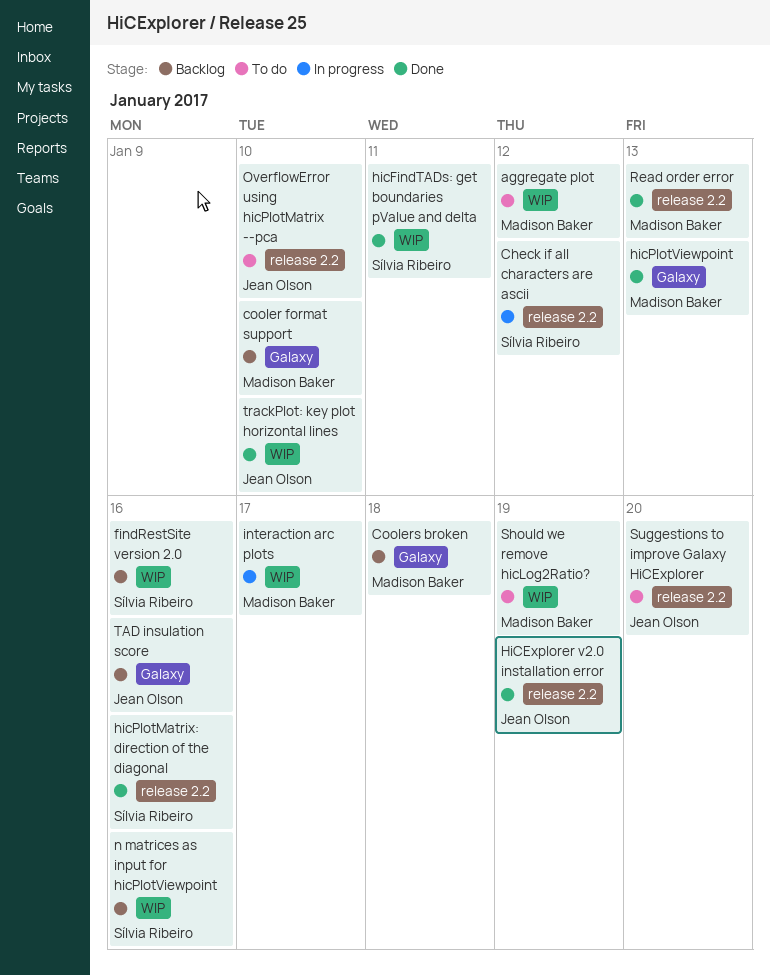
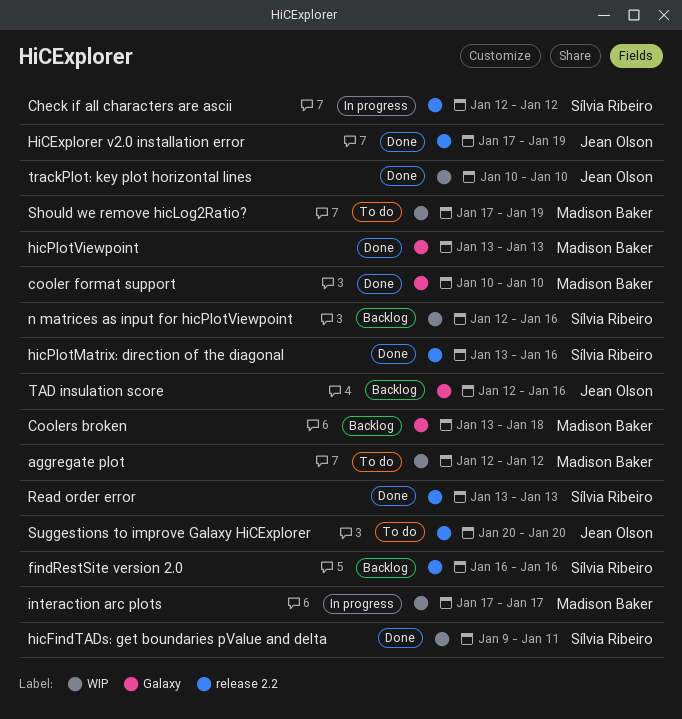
cooler format support, status: Backlog -> Done
findRestSite version 2.0, label: WIP -> release 2.2
OverflowError using hicPlotMatrix --pca: present -> none
Read order error, owner: Madison Baker -> Sílvia Ribeiro

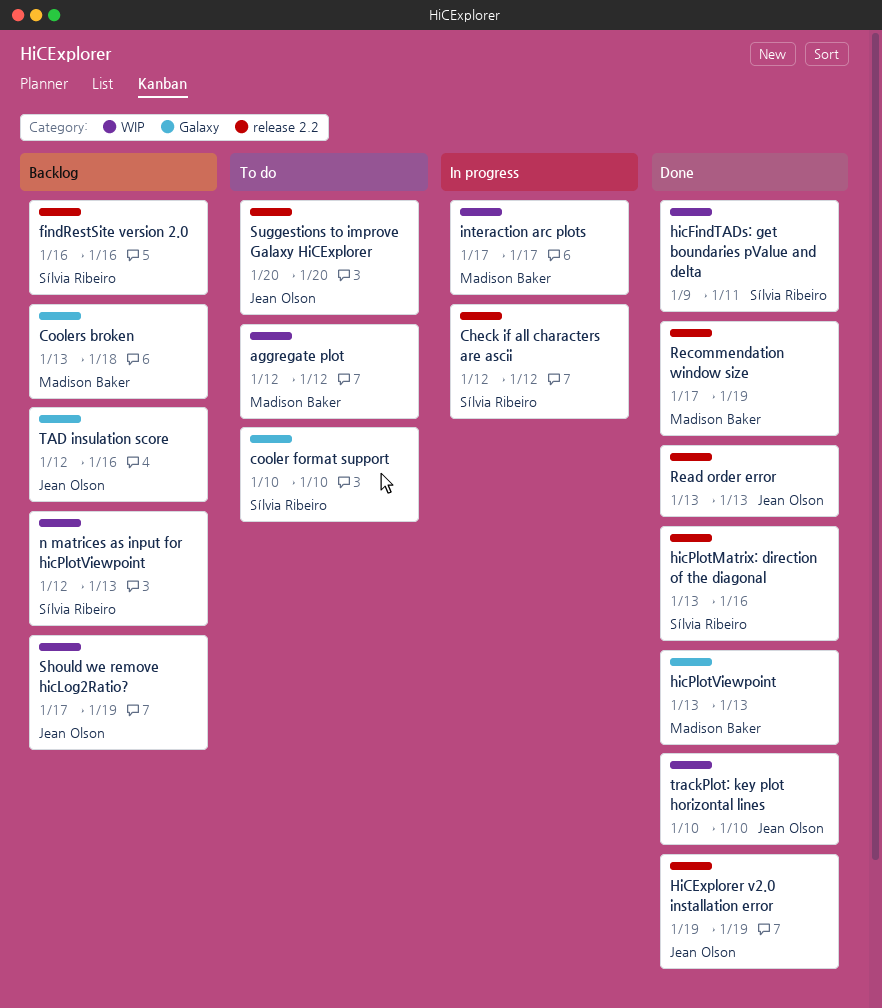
cooler format support, status: Done -> To do
cooler format support, owner: Madison Baker -> Sílvia Ribeiro
HiCExplorer v2.0 installation error, start: Jan 17 -> Jan 19
n matrices as input for hicPlotViewpoint, due: Jan 16 -> Jan 13
Read order error, owner: Sílvia Ribeiro -> Jean Olson
Recommendation window size: none -> present
Should we remove hicLog2Ratio?, status: To do -> Backlog
Should we remove hicLog2Ratio?, owner: Madison Baker -> Jean Olson

